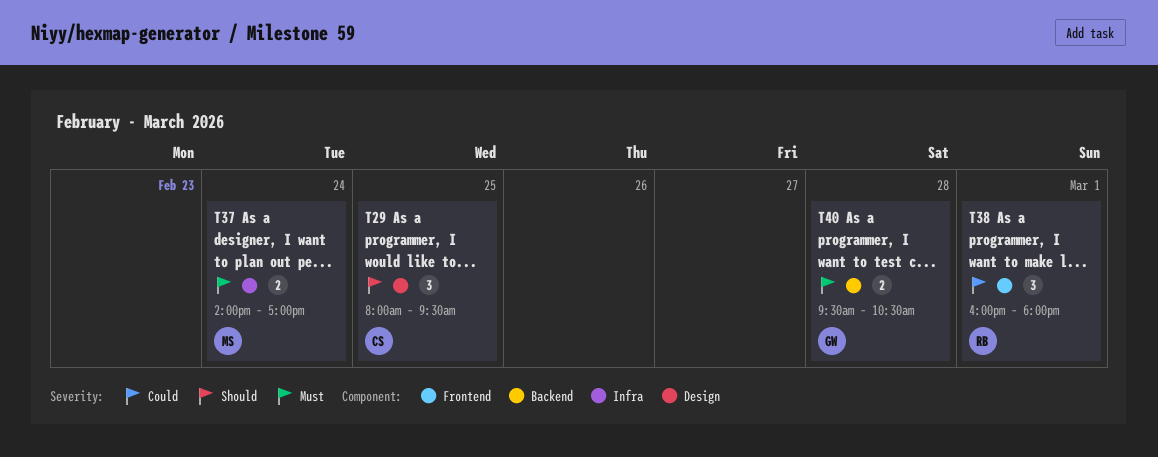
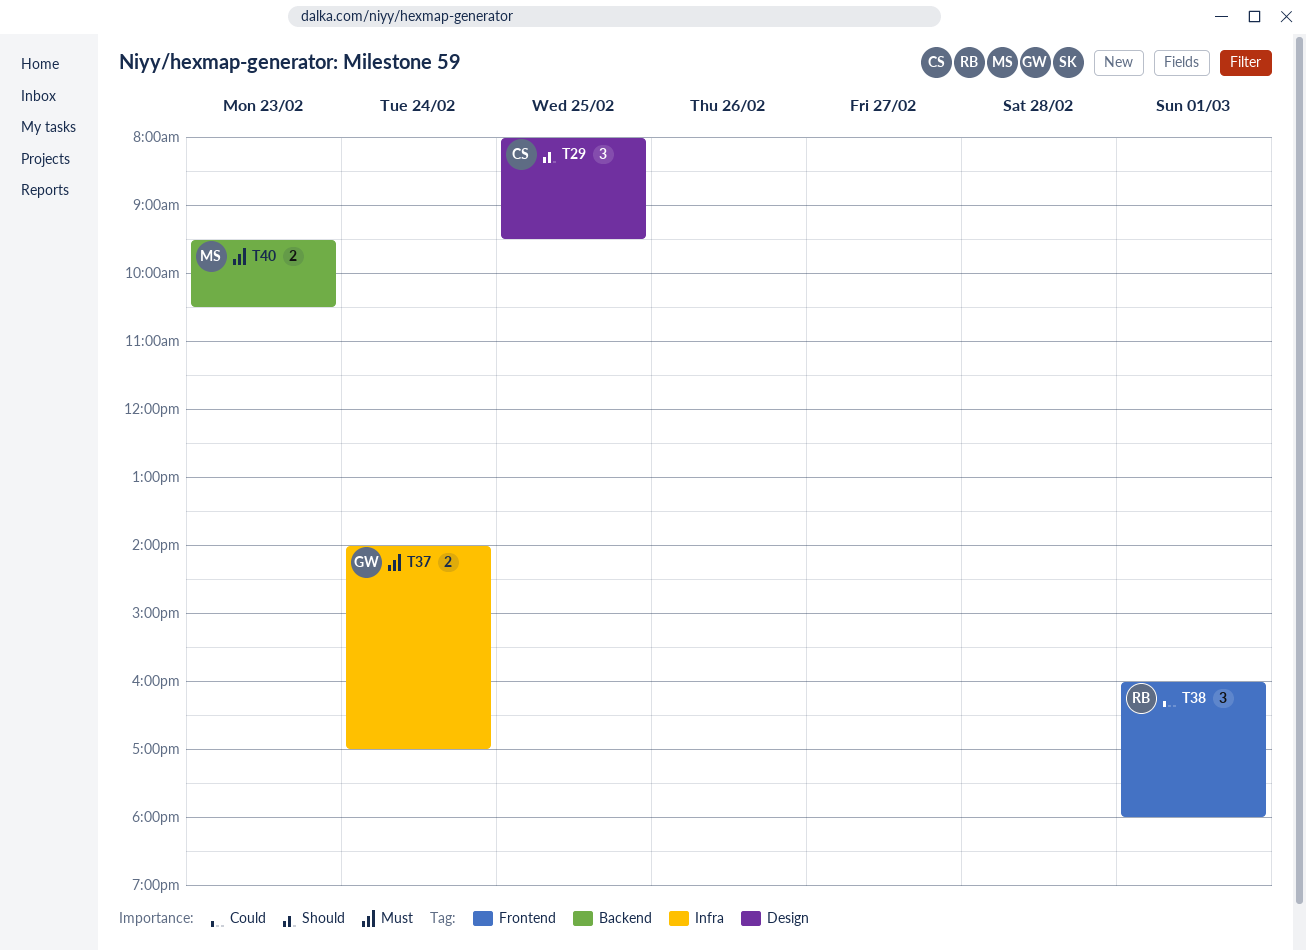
T37, owner: MS -> GW
T40, owner: GW -> MS
T40, day: Feb 28 -> Feb 23

